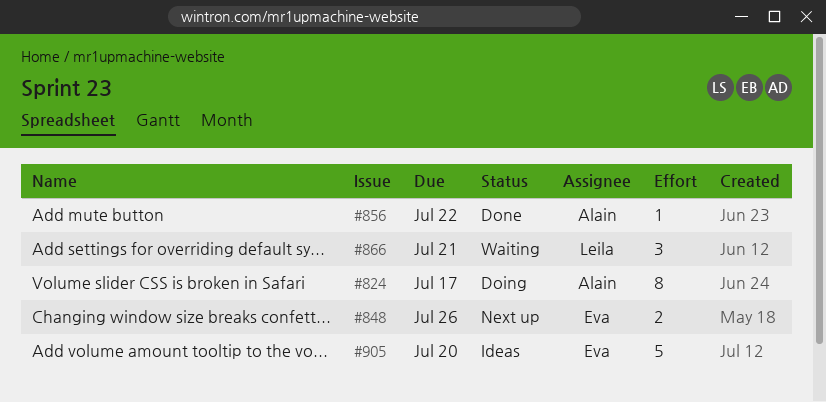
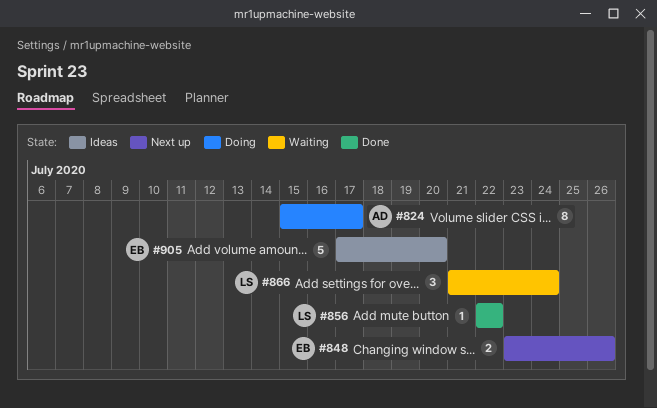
#856, owner: Alain -> Leila
#866, due: Jul 21 -> Jul 24

